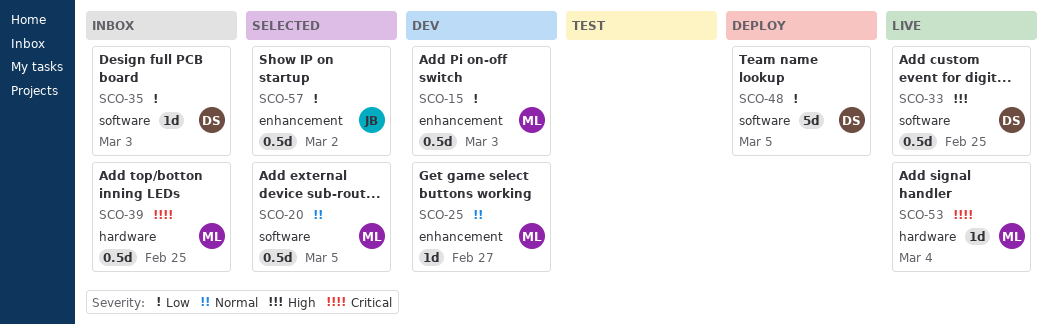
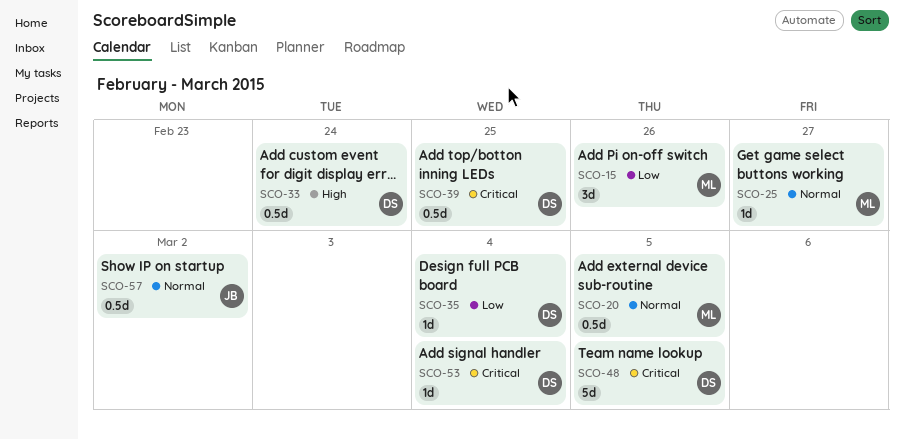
SCO-15, estimate: 0.5d -> 3d
SCO-15, due: Mar 3 -> Feb 26
SCO-33, due: Feb 25 -> Feb 24
SCO-35, due: Mar 3 -> Mar 4
SCO-39, owner: ML -> DS
SCO-48, priority: Low -> Critical
SCO-53, owner: ML -> DS
SCO-57, priority: Low -> Normal

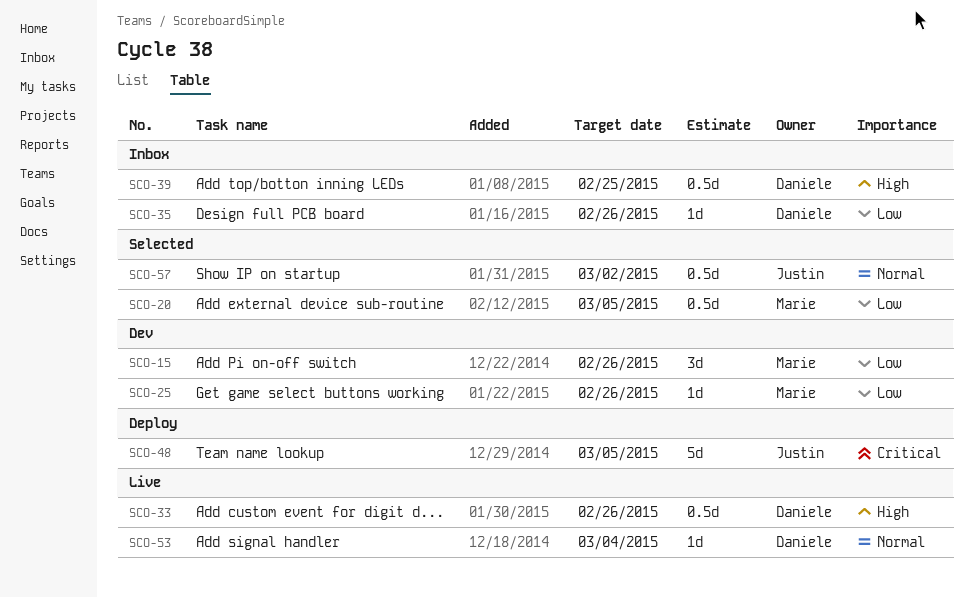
SCO-20, priority: Normal -> Low
SCO-25, priority: Normal -> Low
SCO-25, due: Feb 27 -> Feb 26
SCO-33, due: Feb 24 -> Feb 26
SCO-35, due: Mar 4 -> Feb 26
SCO-39, priority: Critical -> High
SCO-48, owner: Daniele -> Justin
SCO-53, priority: Critical -> Normal

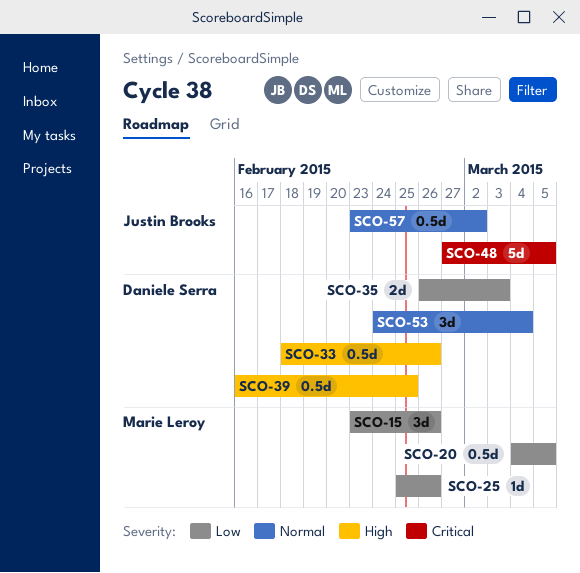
SCO-35, estimate: 1d -> 2d
SCO-35, due: Feb 26 -> Mar 3
SCO-53, estimate: 1d -> 3d

